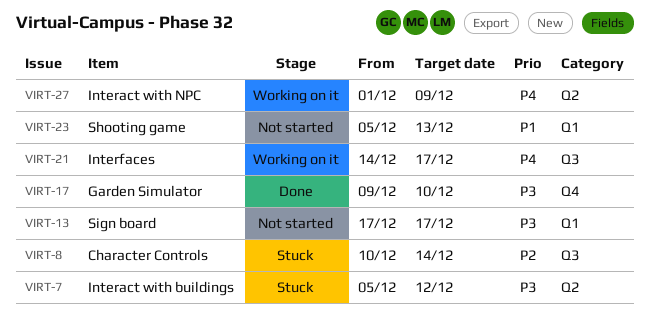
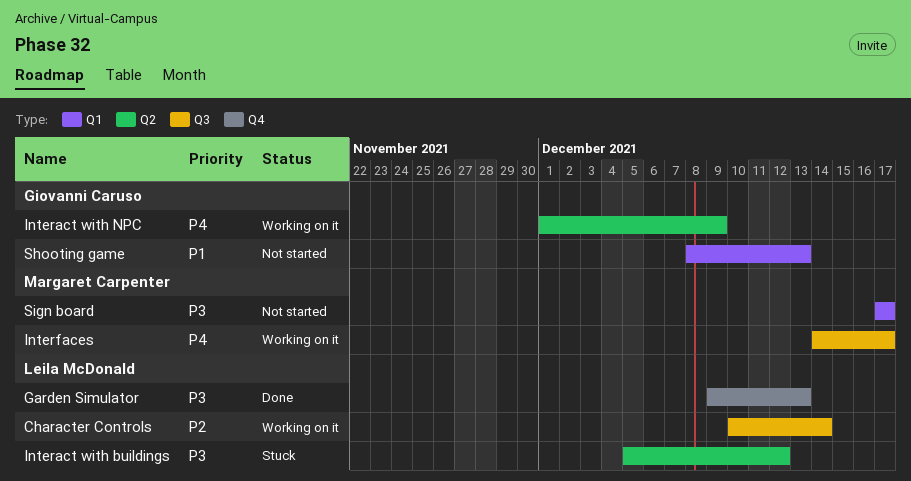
Character Controls, status: Stuck -> Working on it
Garden Simulator, due: Dec 10 -> Dec 13
Shooting game, start: Dec 5 -> Dec 8

